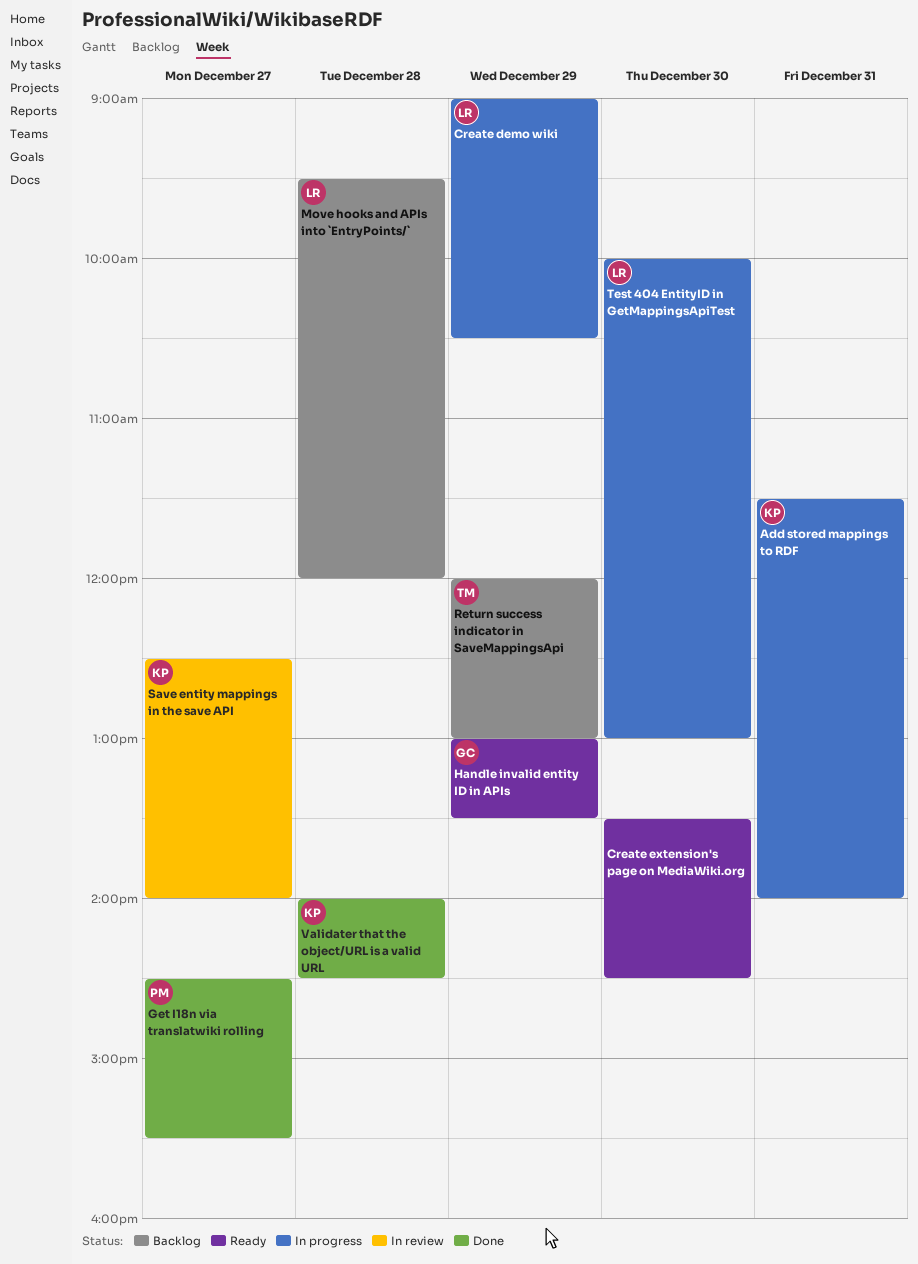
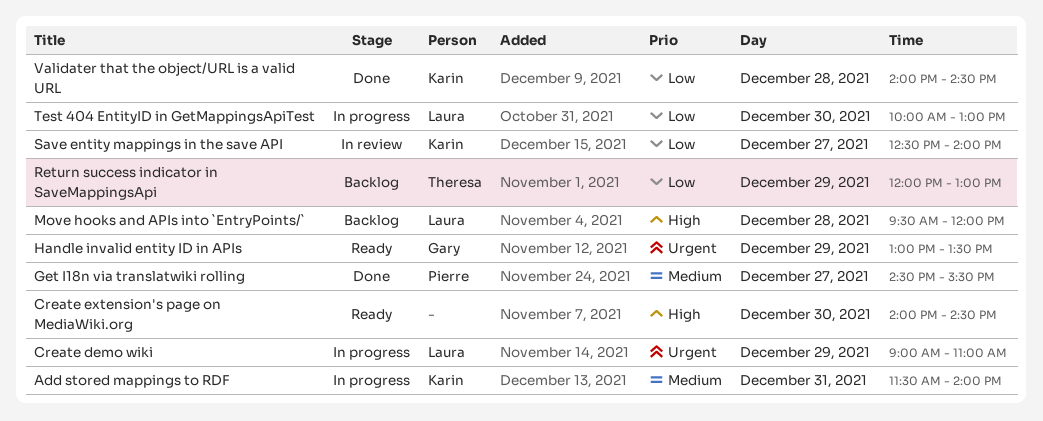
Create demo wiki, ends: 10:30 -> 11:00
Create extension's page on MediaWiki.org, begins: 13:30 -> 14:00

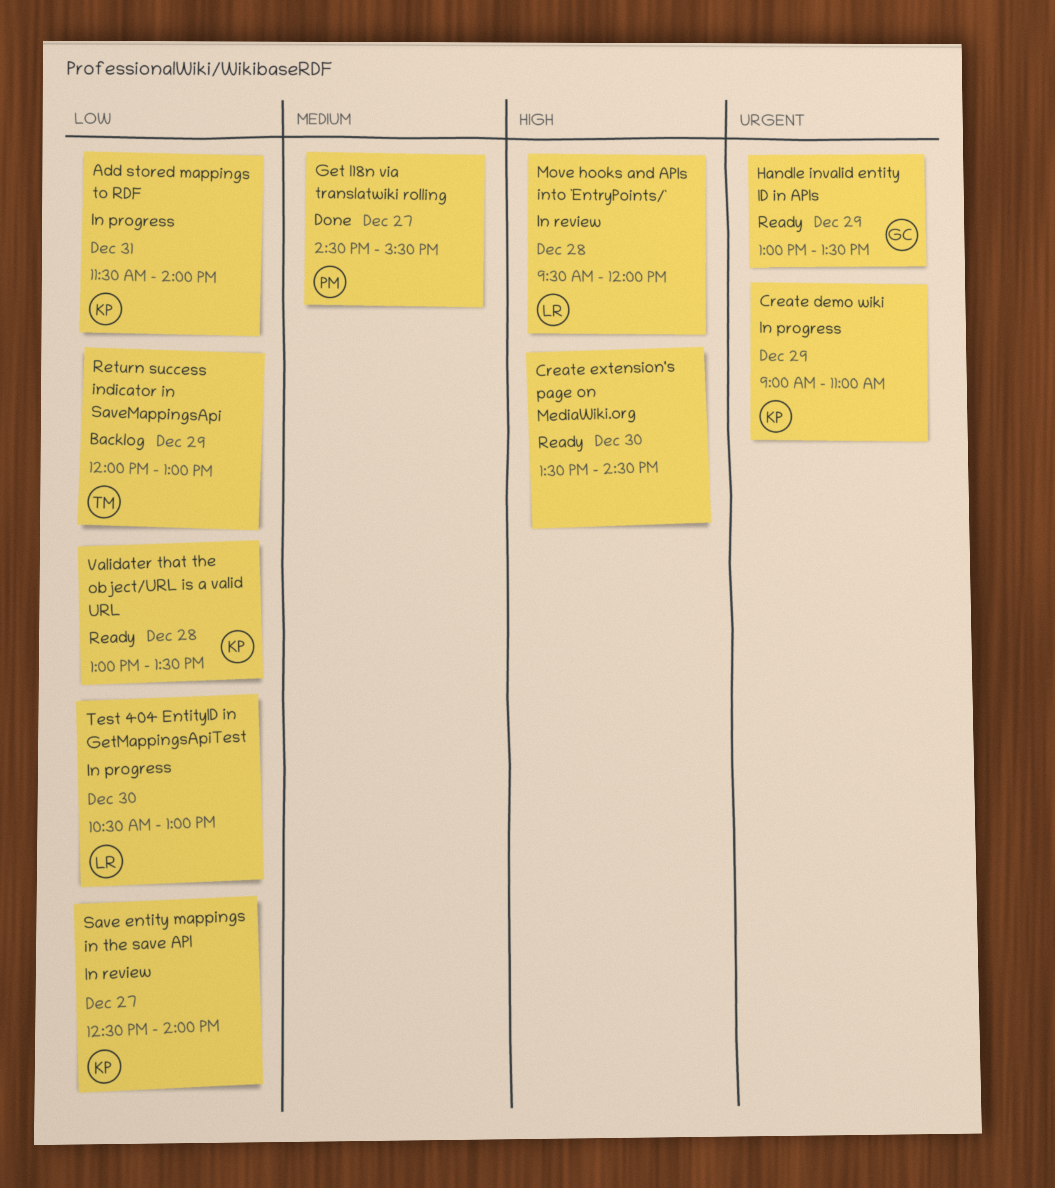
Add stored mappings to RDF, priority: Medium -> Low
Create demo wiki, owner: Laura -> Karin
Create extension's page on MediaWiki.org, begins: 14:00 -> 13:30
Move hooks and APIs into `EntryPoints/`, status: Backlog -> In review
Test 404 EntityID in GetMappingsApiTest, begins: 10:00 -> 10:30
Validater that the object/URL is a valid URL, status: Done -> Ready
Validater that the object/URL is a valid URL, begins: 14:00 -> 13:00
Validater that the object/URL is a valid URL, ends: 14:30 -> 13:30

